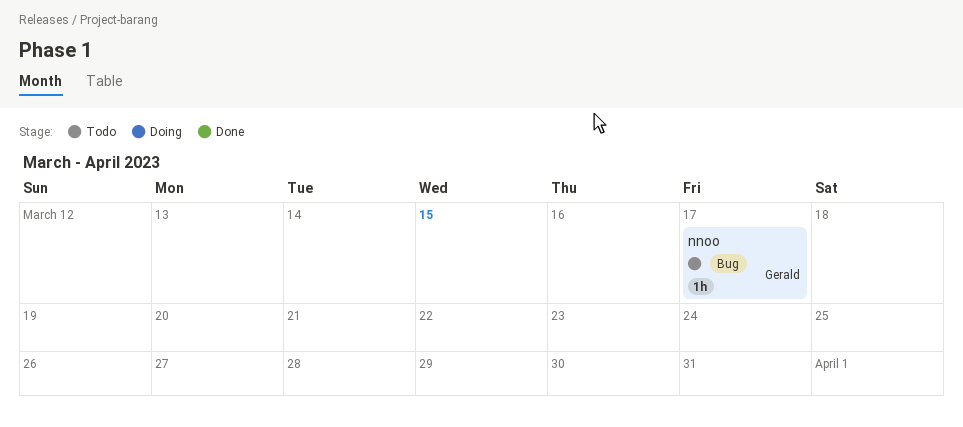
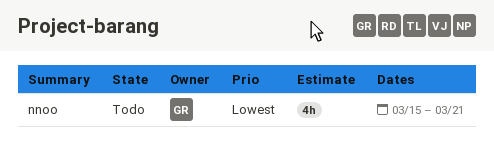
nnoo, estimate: 1h -> 4h
nnoo, due: Mar 17 -> Mar 21

